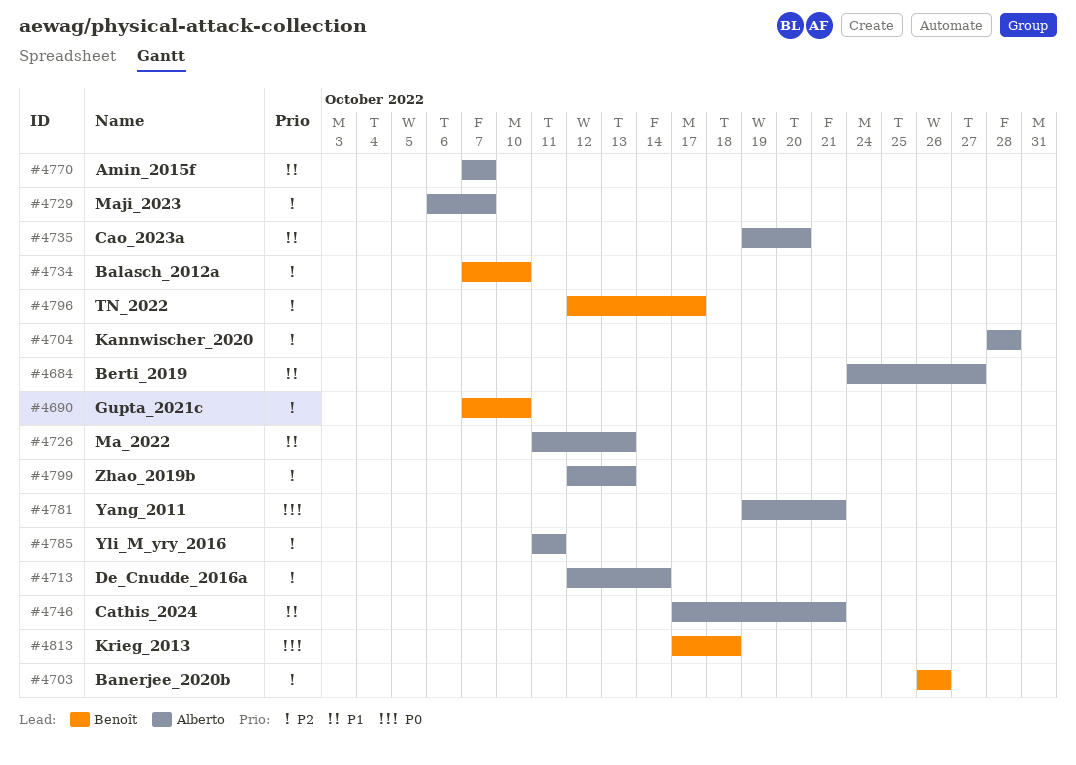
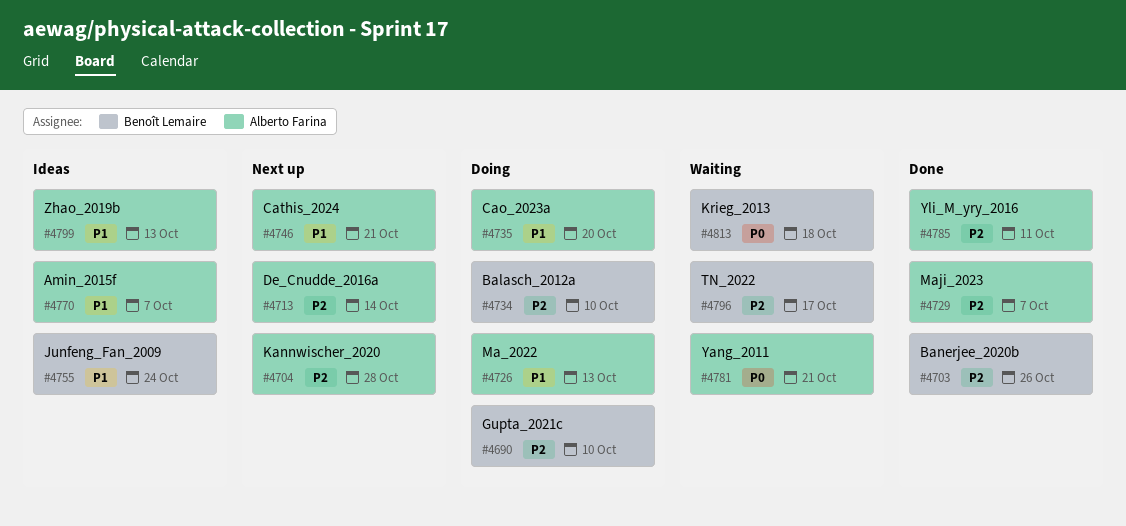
#4684: present -> none
#4755: none -> present
#4799, priority: P2 -> P1

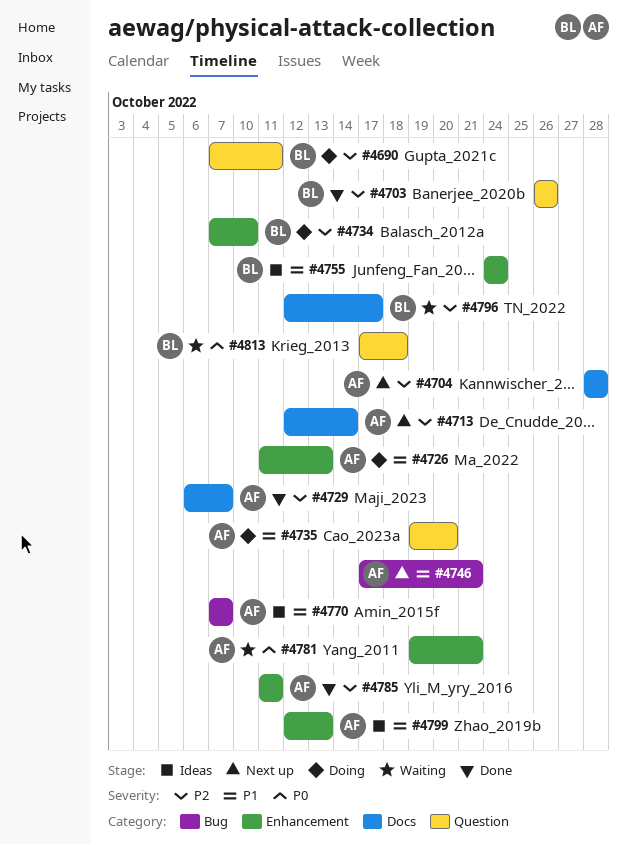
#4690, due: Oct 10 -> Oct 11

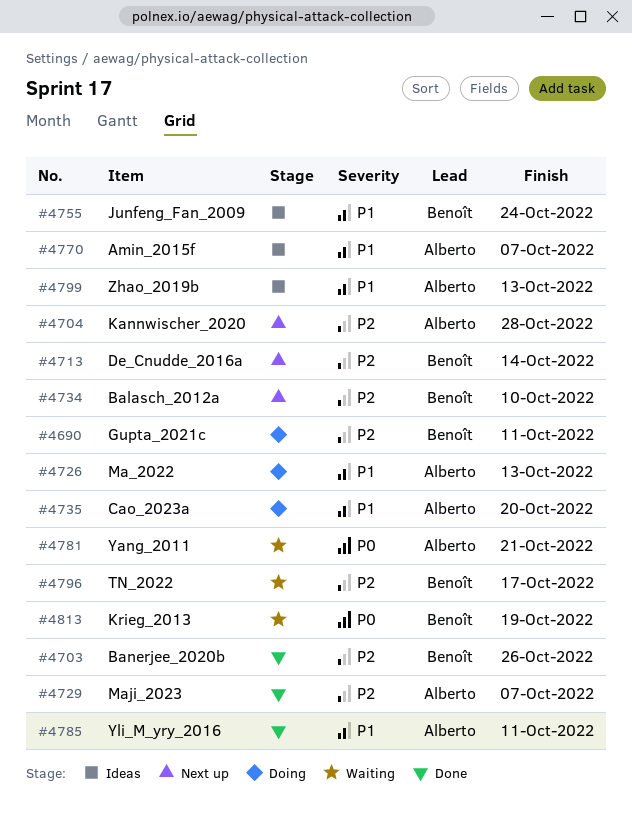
#4713, owner: Alberto -> Benoît
#4734, status: Doing -> Next up
#4746: present -> none
#4785, priority: P2 -> P1
#4813, due: Oct 18 -> Oct 19

